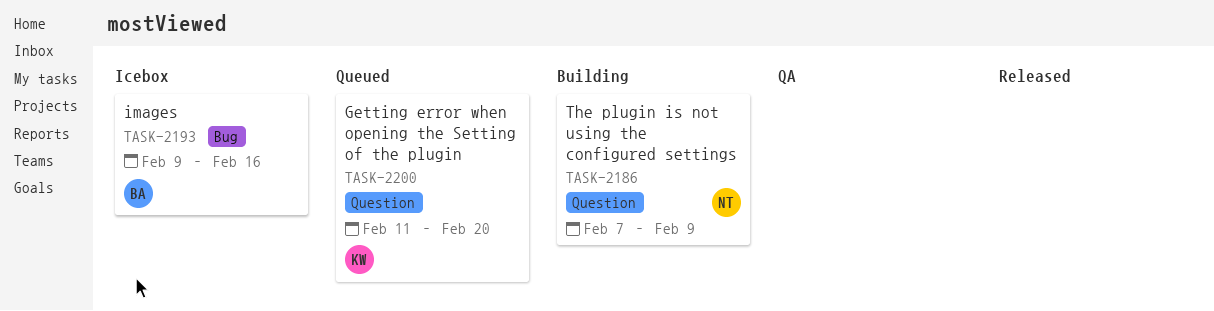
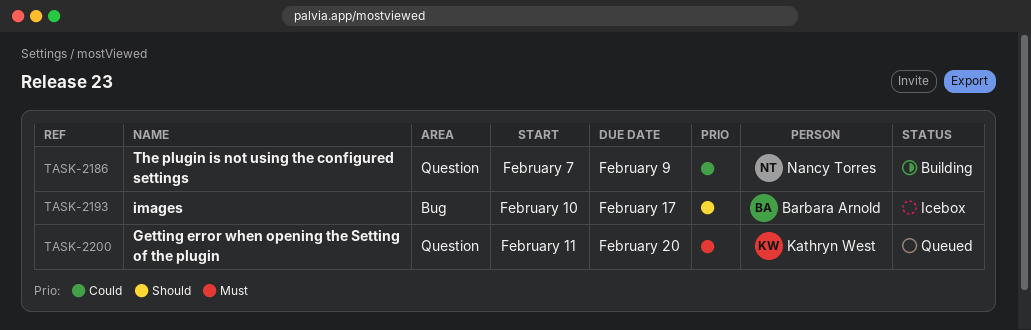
TASK-2193, start: Feb 9 -> Feb 10
TASK-2193, due: Feb 16 -> Feb 17

